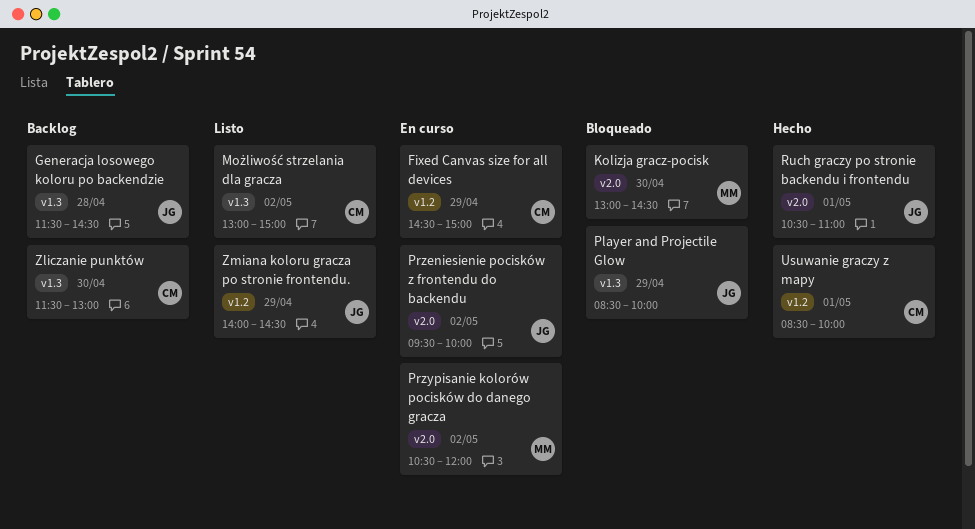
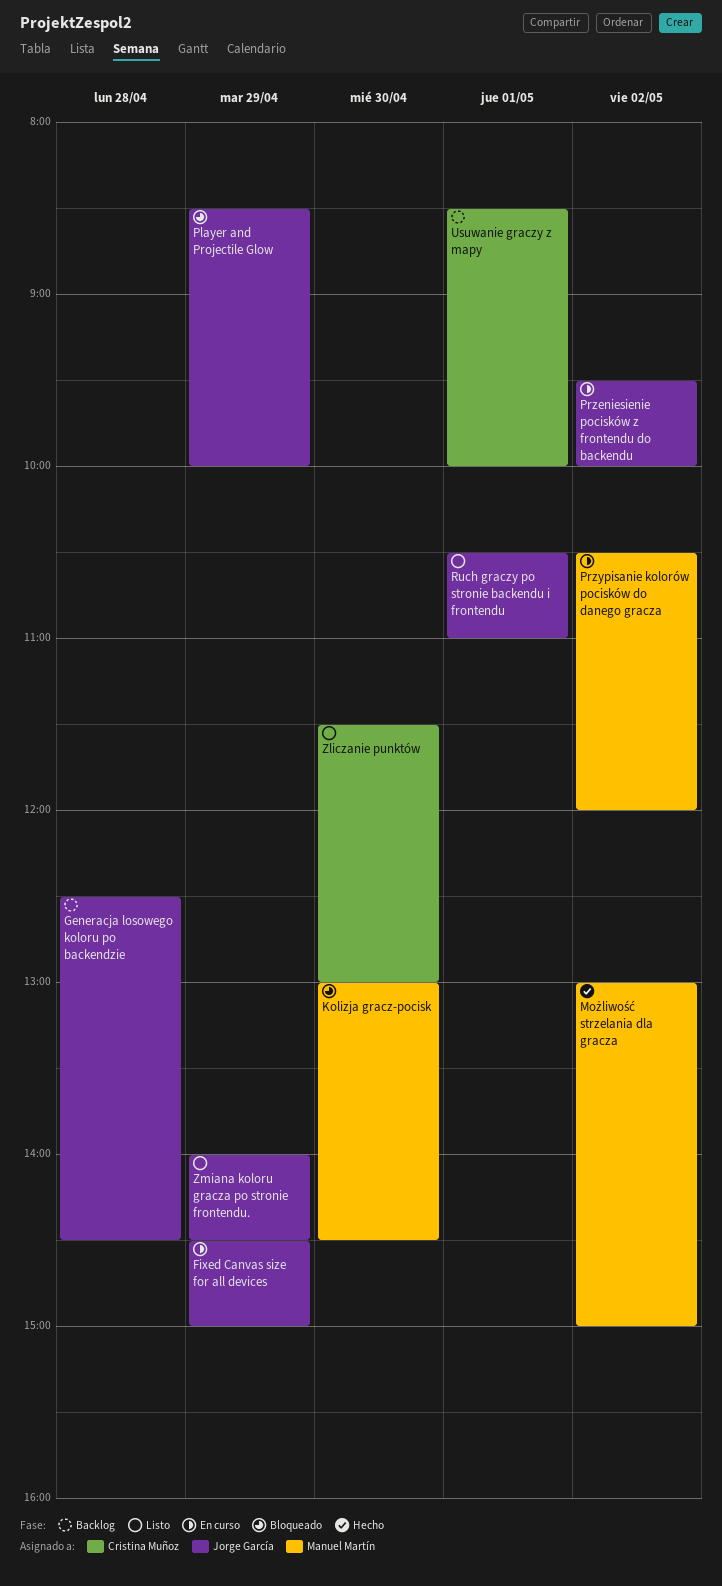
Fixed Canvas size for all devices, owner: Cristina Muñoz -> Jorge García
Generacja losowego koloru po backendzie, begins: 11:30 -> 12:30
Możliwość strzelania dla gracza, status: Listo -> Hecho
Możliwość strzelania dla gracza, owner: Cristina Muñoz -> Manuel Martín
Ruch graczy po stronie backendu i frontendu, status: Hecho -> Listo
Usuwanie graczy z mapy, status: Hecho -> Backlog
Zliczanie punktów, status: Backlog -> Listo

